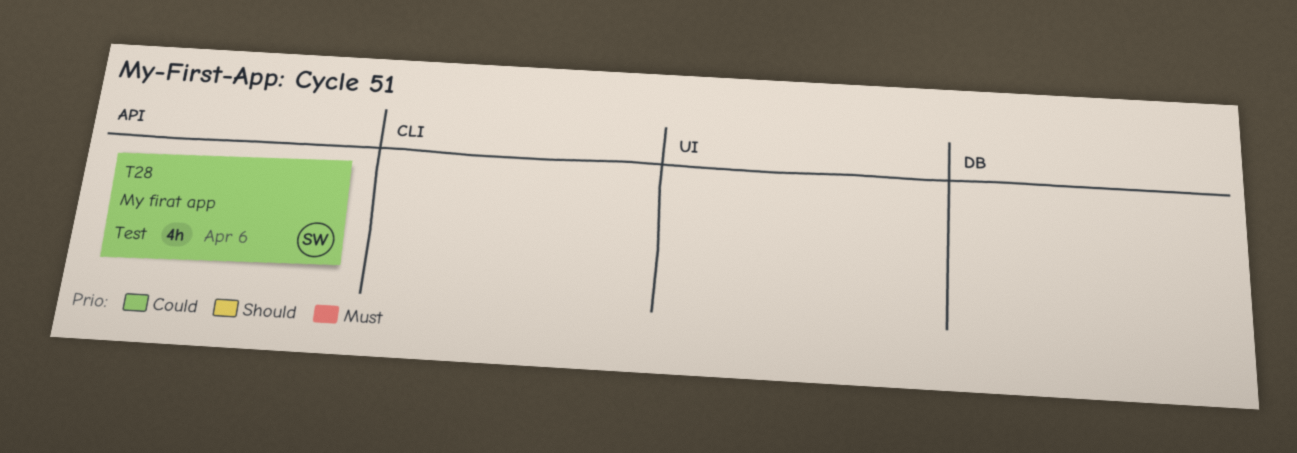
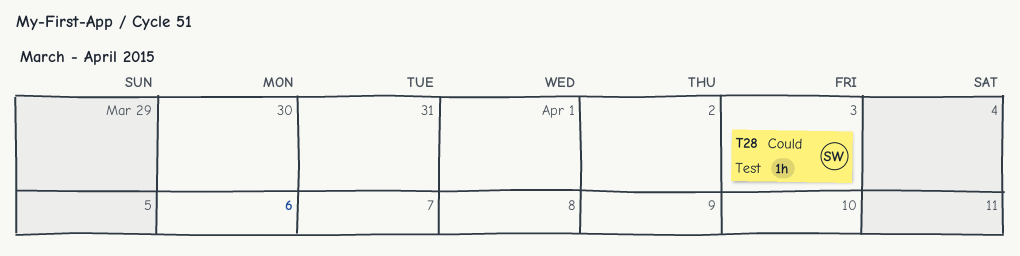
T28, estimate: 4h -> 1h
T28, due: Apr 6 -> Apr 3

